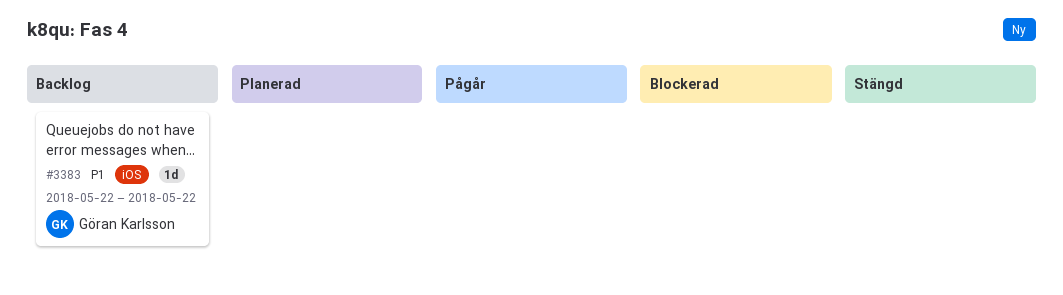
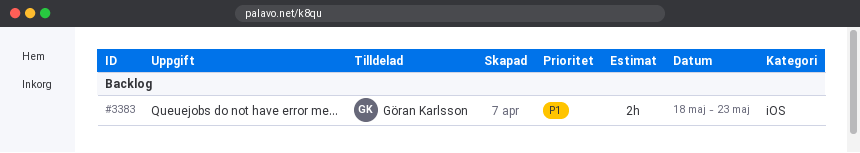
#3383, estimate: 1d -> 2h
#3383, start: May 22 -> May 18
#3383, due: May 22 -> May 23

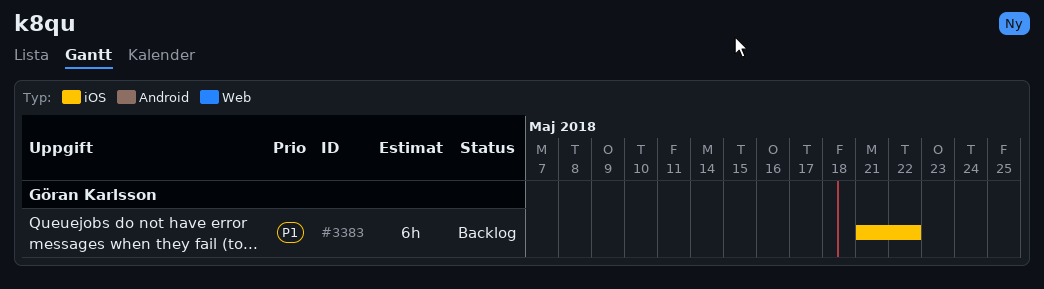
#3383, estimate: 2h -> 6h
#3383, start: May 18 -> May 21
#3383, due: May 23 -> May 22

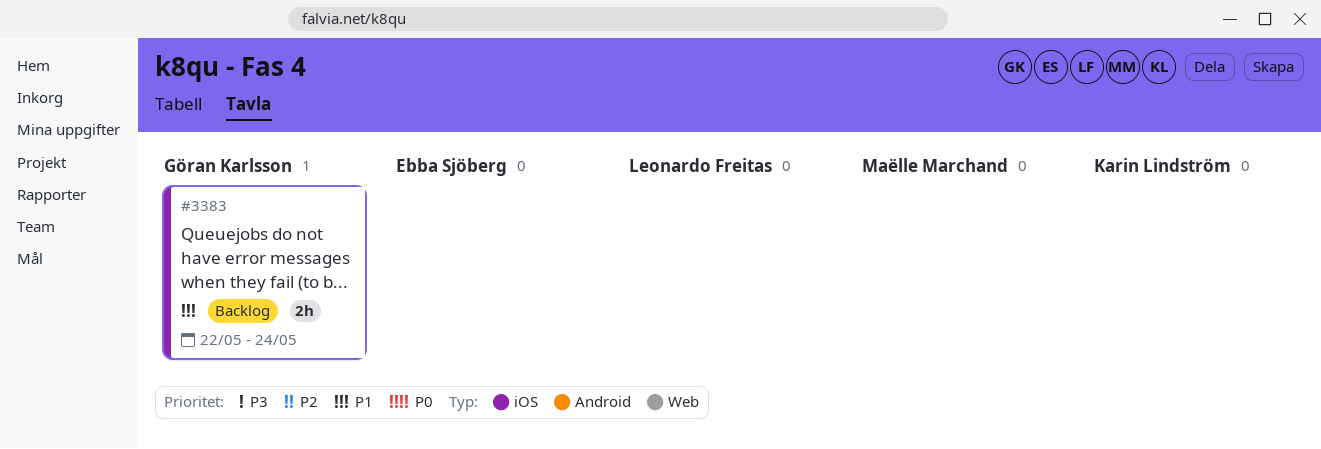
#3383, estimate: 6h -> 2h
#3383, start: May 21 -> May 22
#3383, due: May 22 -> May 24

